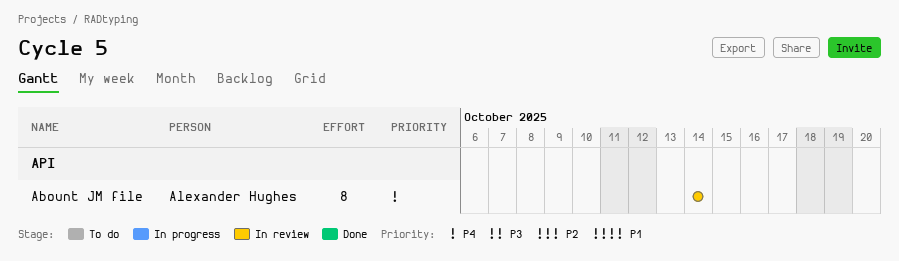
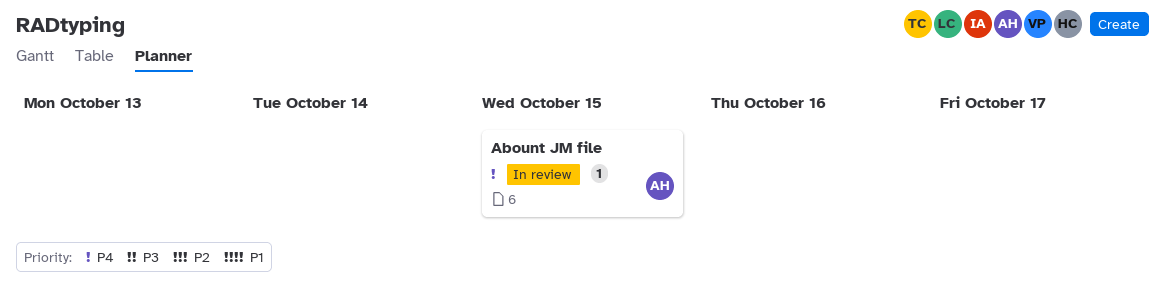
Abount JM file, estimate: 8 -> 1
Abount JM file, due: Oct 14 -> Oct 15

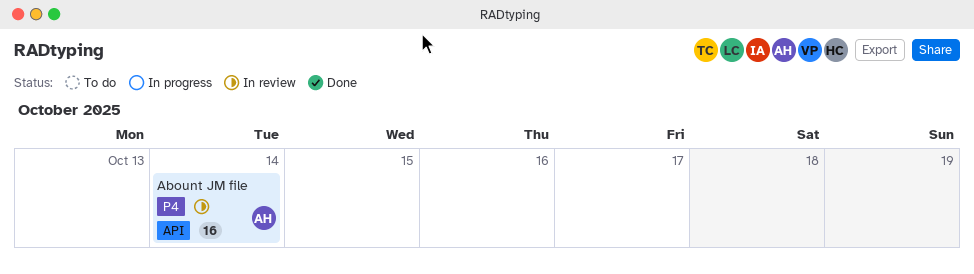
Abount JM file, estimate: 1 -> 16
Abount JM file, due: Oct 15 -> Oct 14

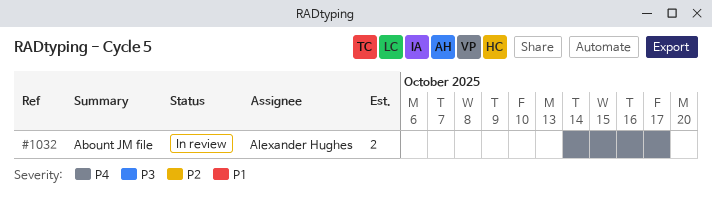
Abount JM file, estimate: 16 -> 2
Abount JM file, due: Oct 14 -> Oct 17

